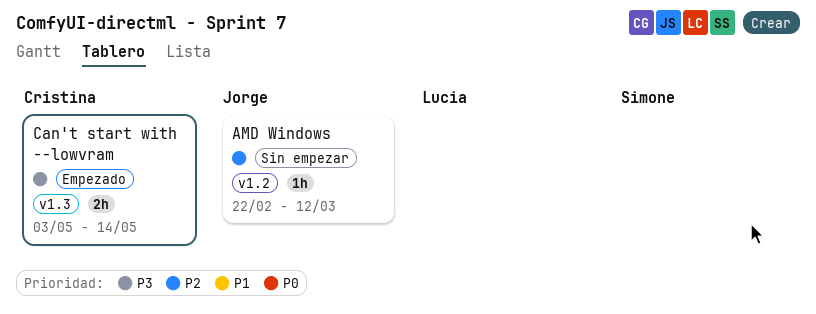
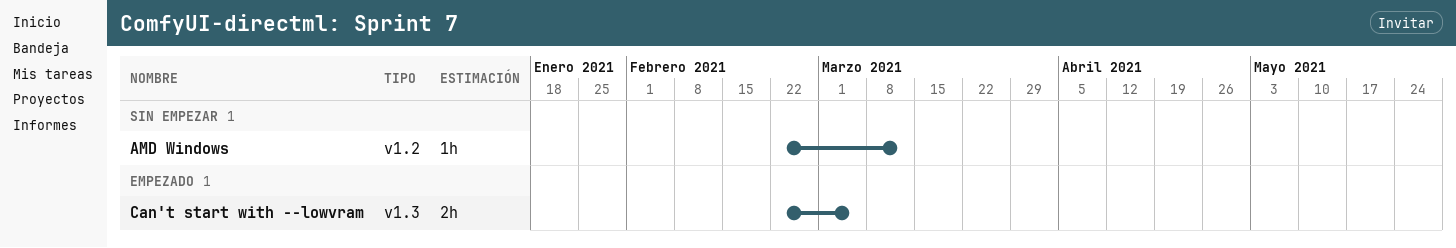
Can't start with --lowvram, start: May 3 -> Feb 22
Can't start with --lowvram, due: May 14 -> Mar 5

